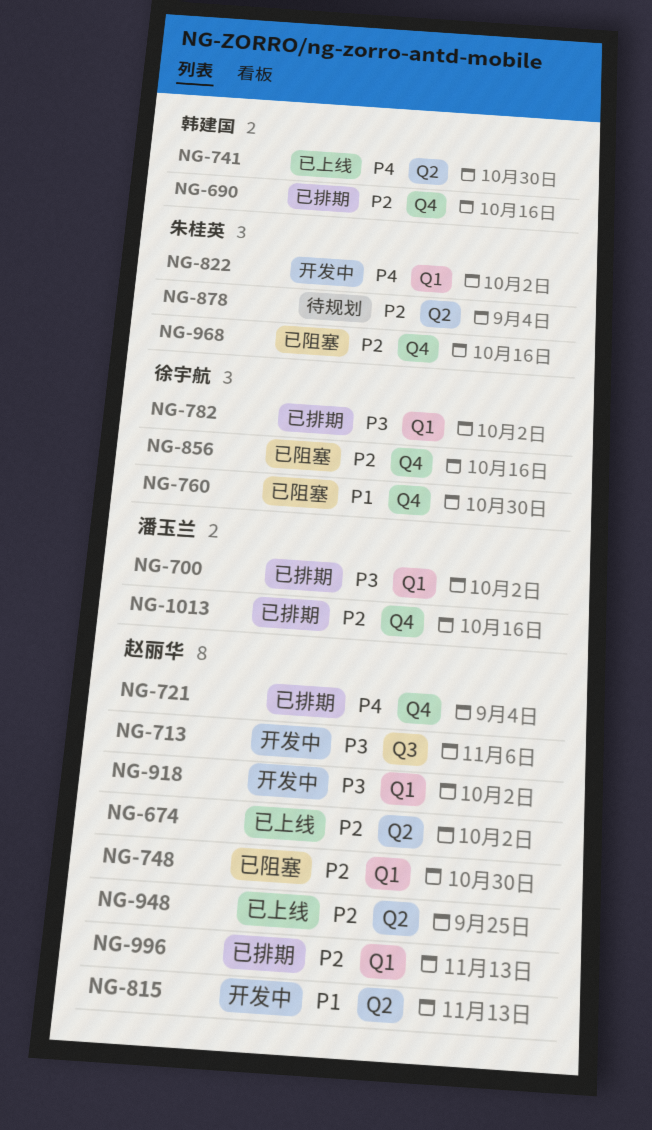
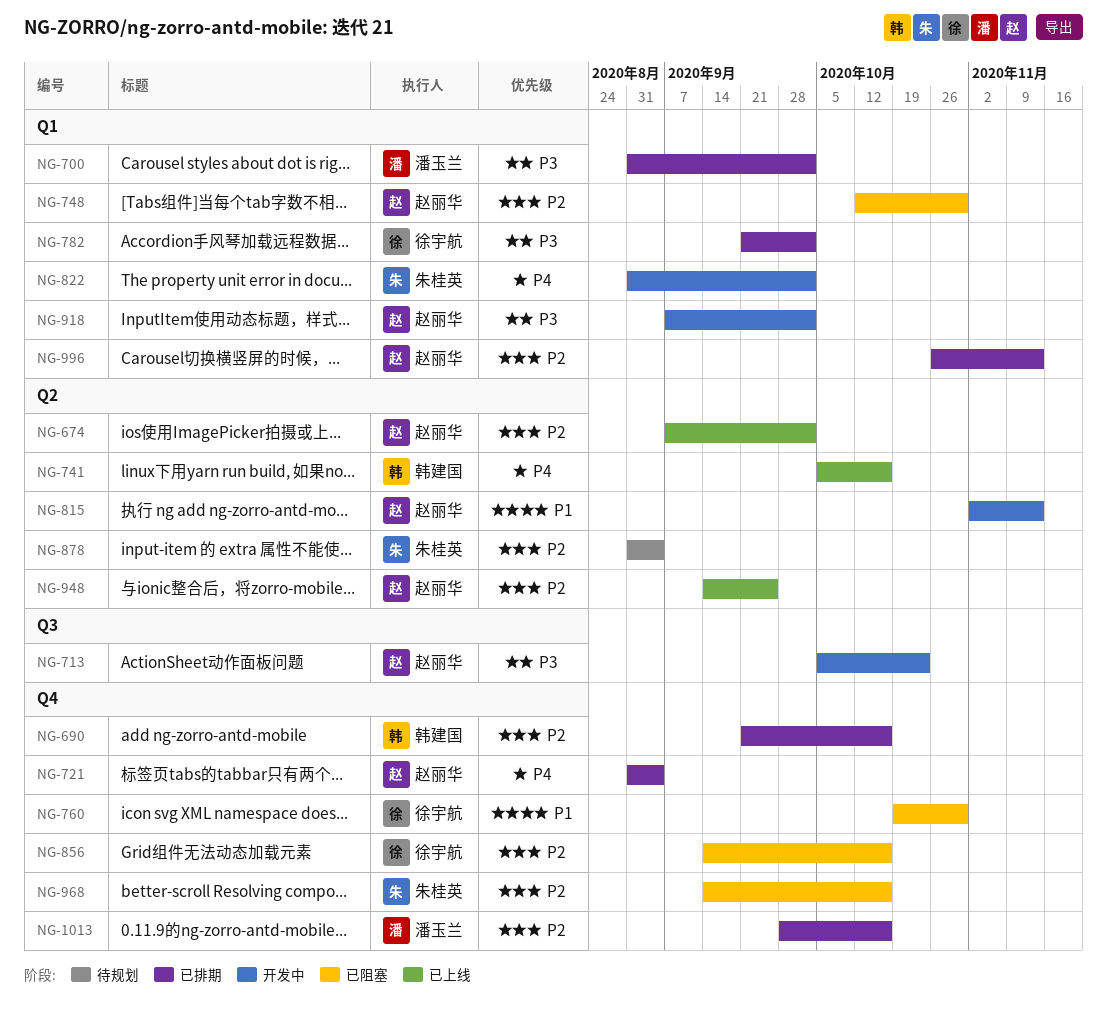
NG-713, due: Nov 6 -> Oct 23
NG-741, due: Oct 30 -> Oct 16

